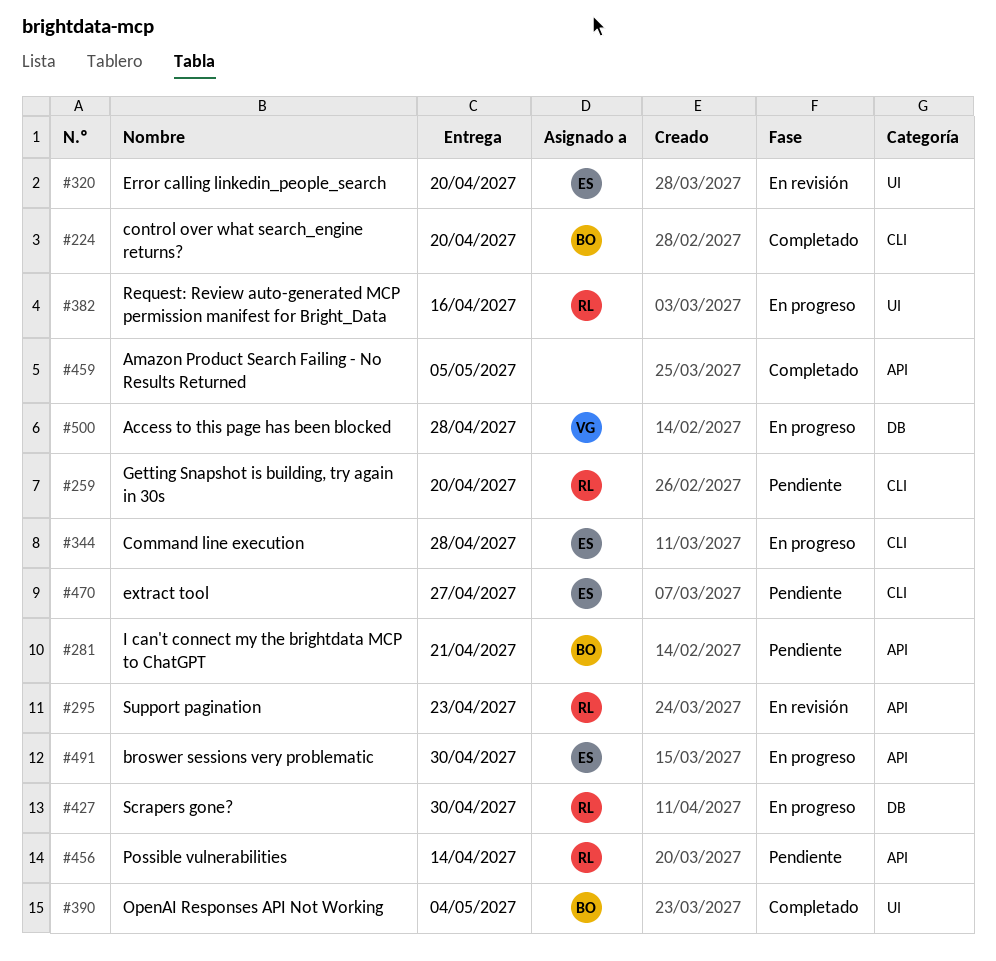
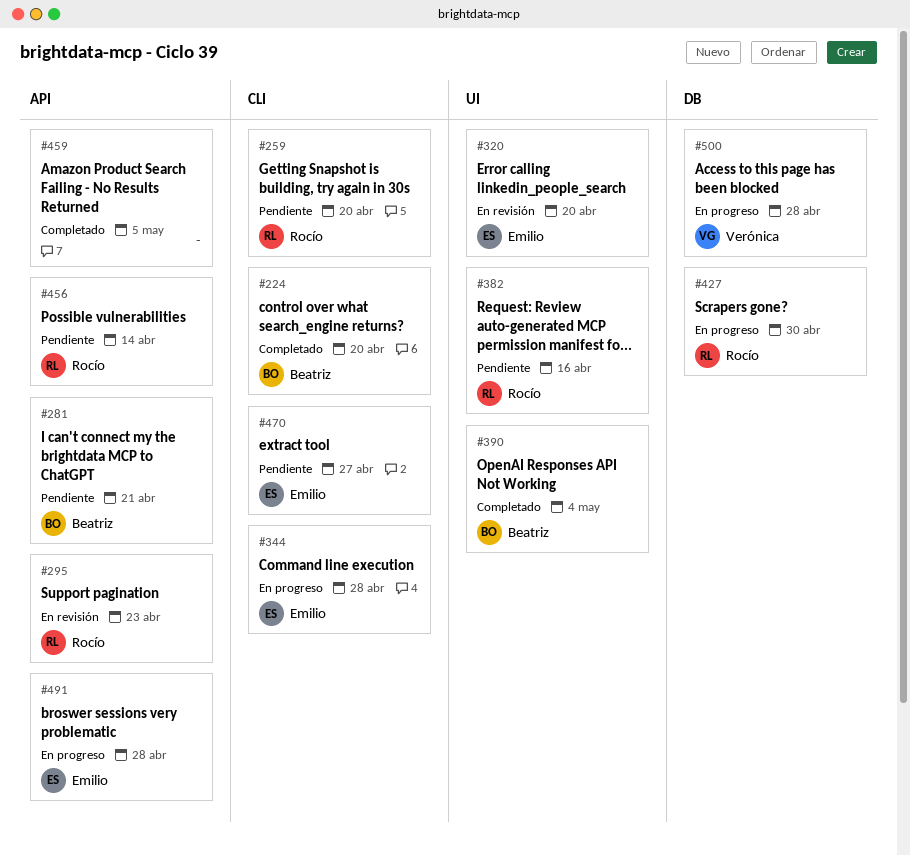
#382, status: En progreso -> Pendiente
#491, due: Apr 30 -> Apr 28

